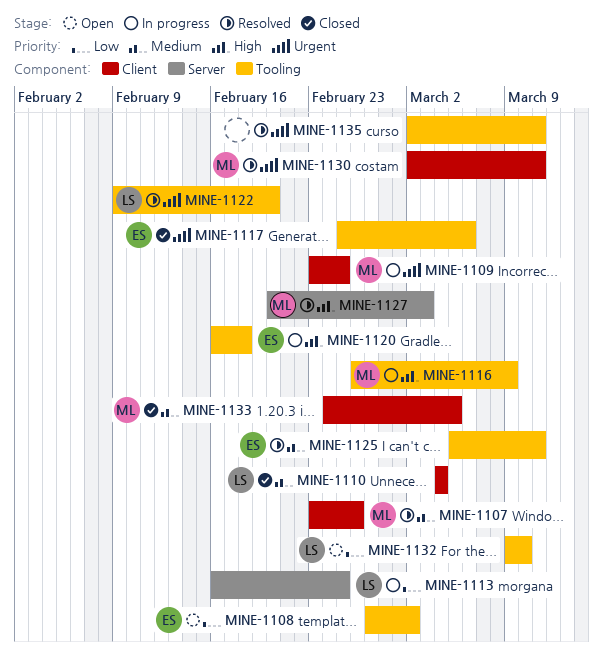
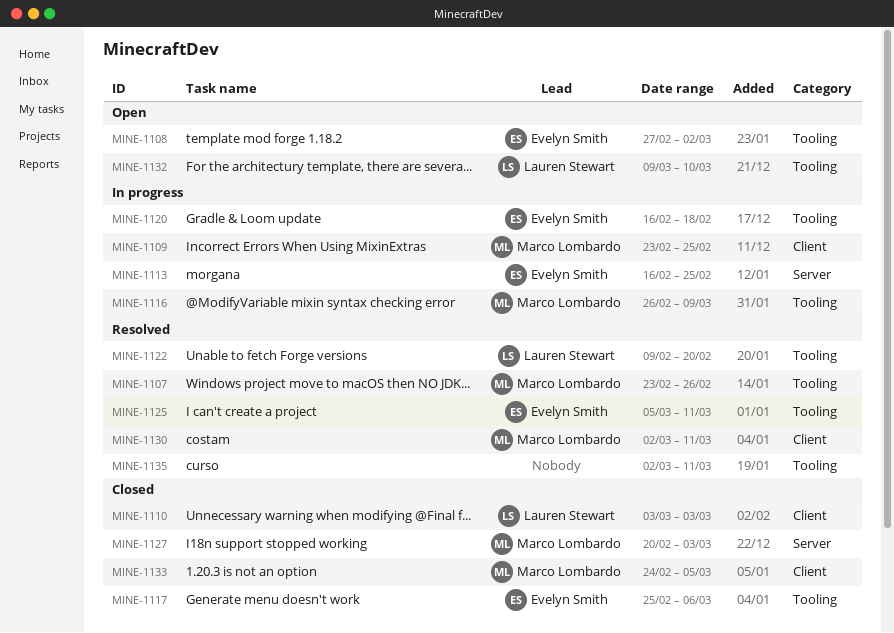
MINE-1107, label: Client -> Tooling
MINE-1110, start: Mar 4 -> Mar 3
MINE-1110, due: Mar 4 -> Mar 3
MINE-1113, owner: Lauren Stewart -> Evelyn Smith
MINE-1127, status: Resolved -> Closed

